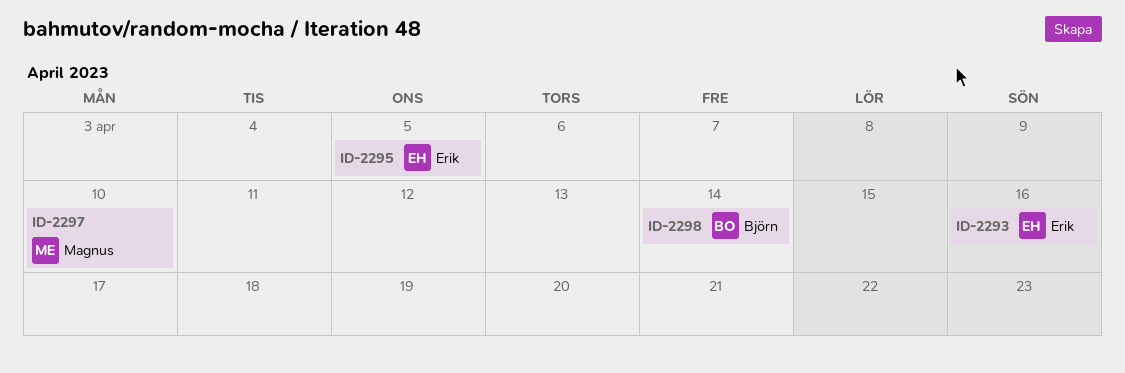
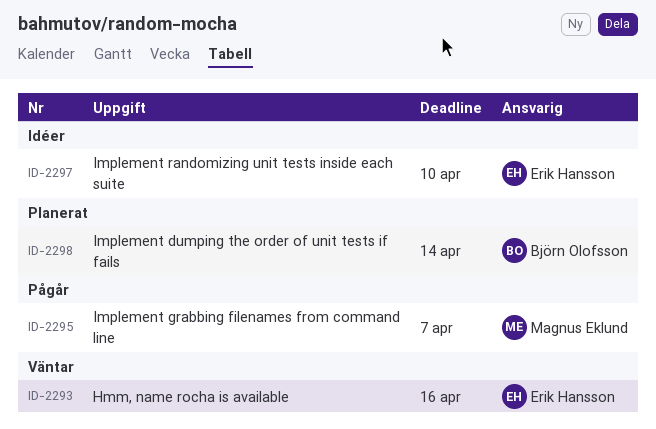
ID-2295, owner: Erik Hansson -> Magnus Eklund
ID-2295, due: Apr 5 -> Apr 7
ID-2297, owner: Magnus Eklund -> Erik Hansson

